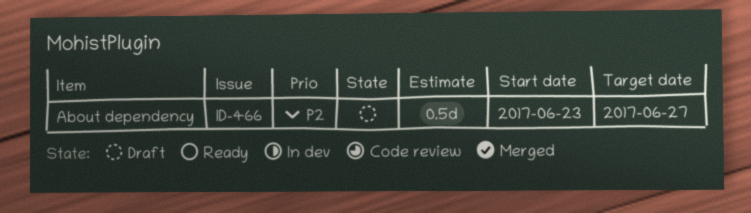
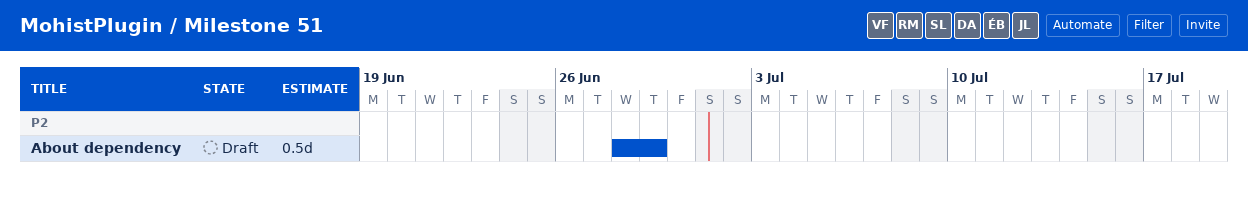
About dependency, start: Jun 23 -> Jun 28
About dependency, due: Jun 27 -> Jun 29

